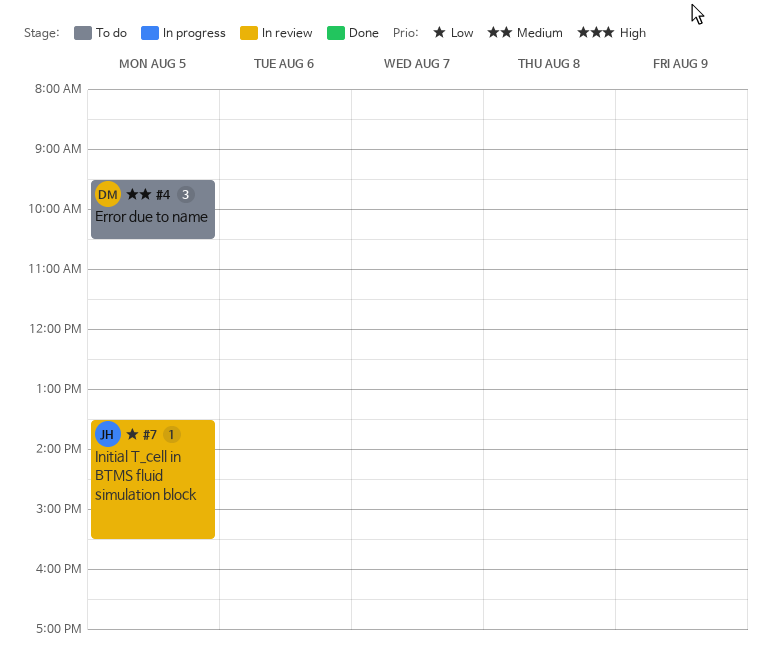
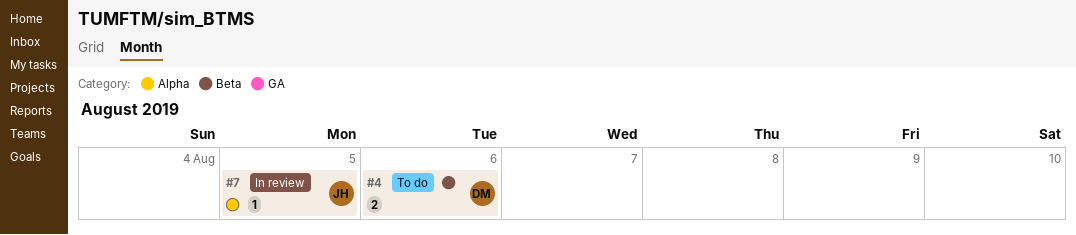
#4, estimate: 3 -> 2
#4, day: Aug 5 -> Aug 6

